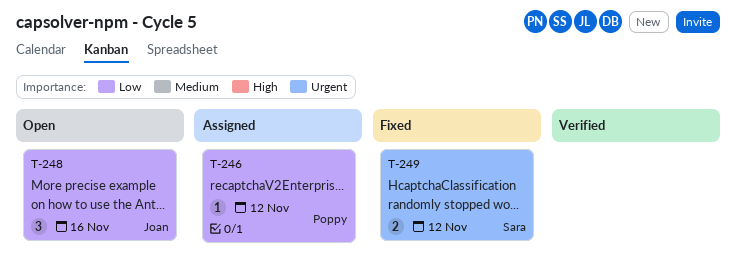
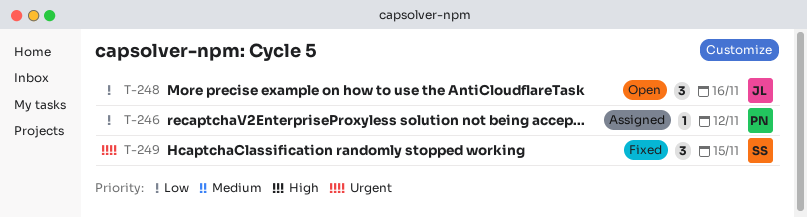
T-249, estimate: 2 -> 3
T-249, due: Nov 12 -> Nov 15

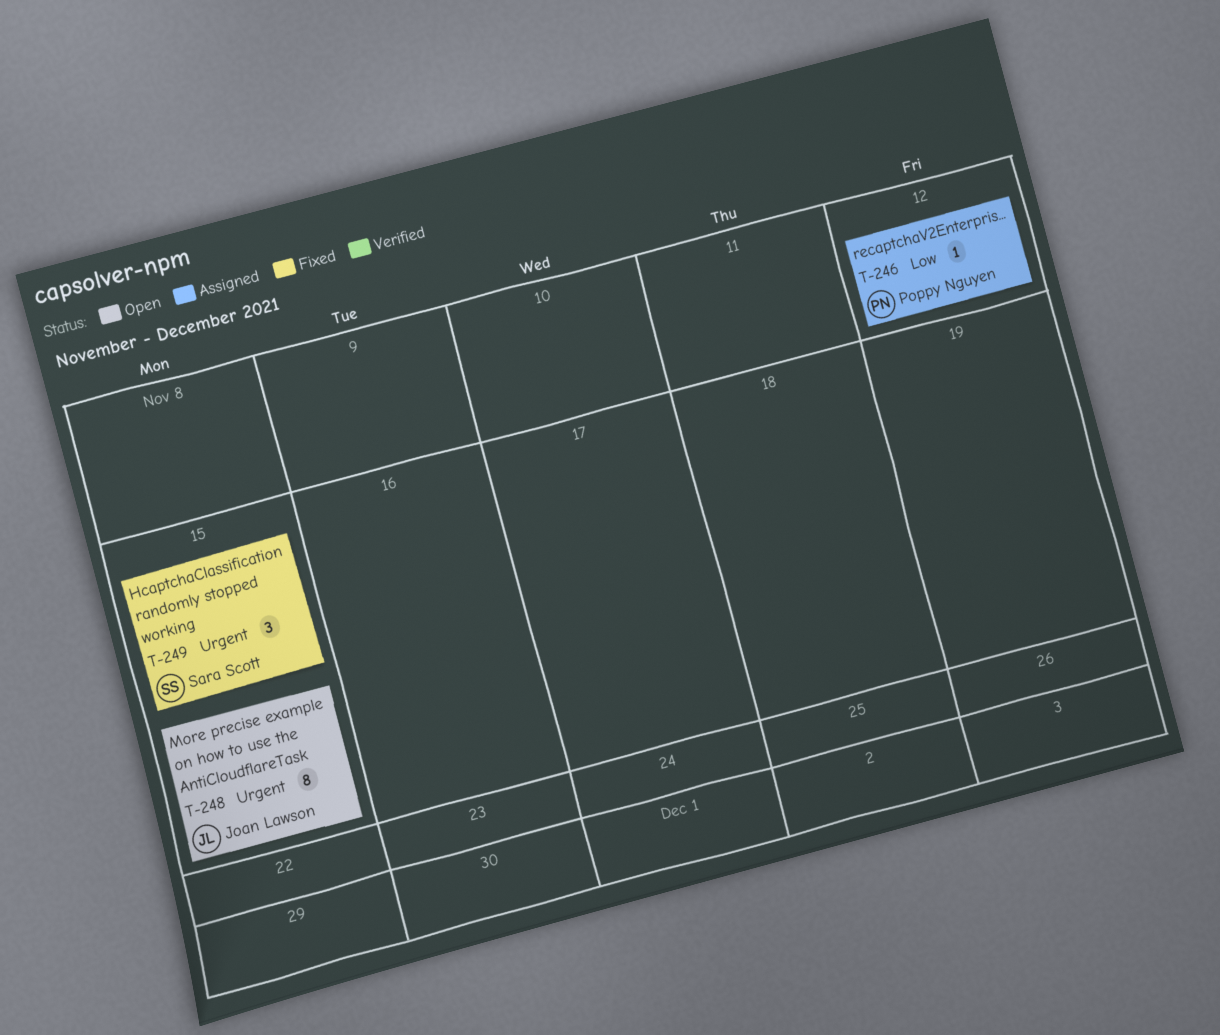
T-248, priority: Low -> Urgent
T-248, estimate: 3 -> 8
T-248, due: Nov 16 -> Nov 15

